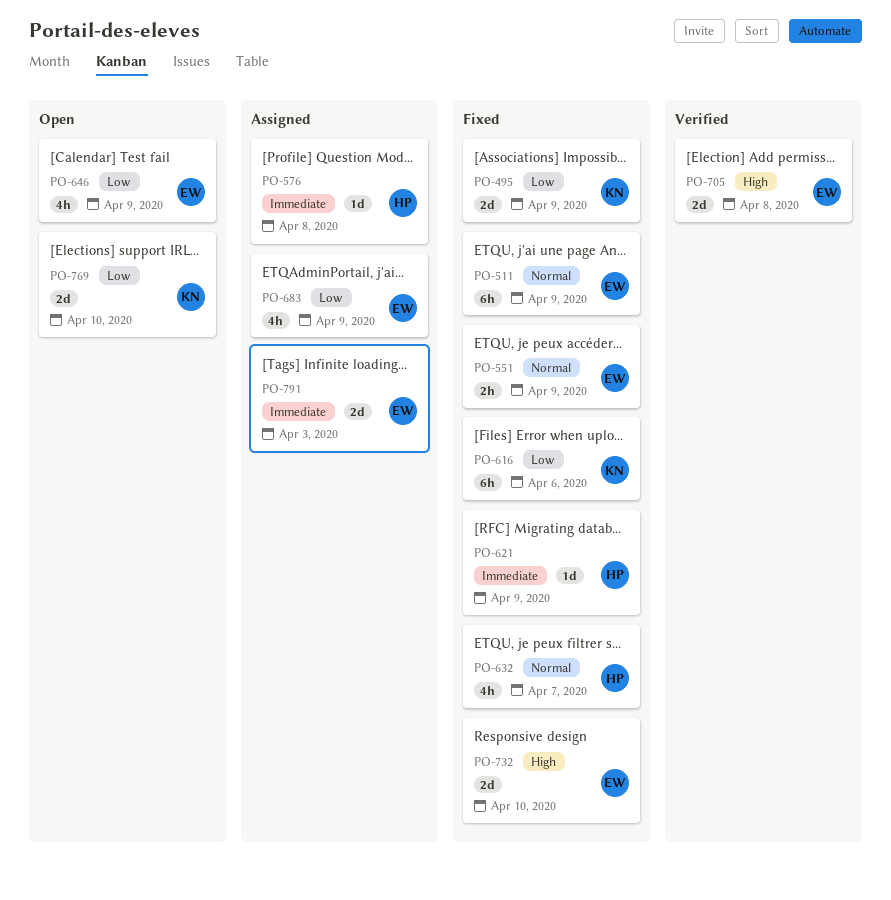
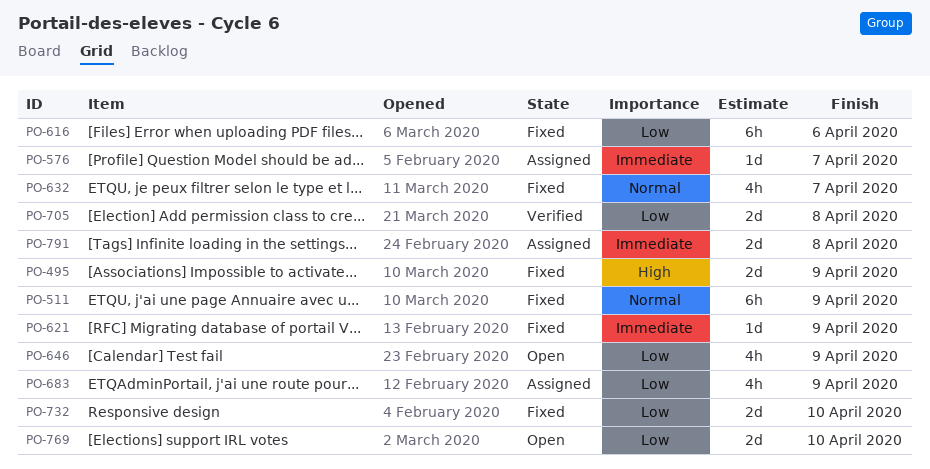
PO-495, priority: Low -> High
PO-551: present -> none
PO-576, due: Apr 8 -> Apr 7
PO-705, priority: High -> Low
PO-732, priority: High -> Low
PO-791, due: Apr 3 -> Apr 8

